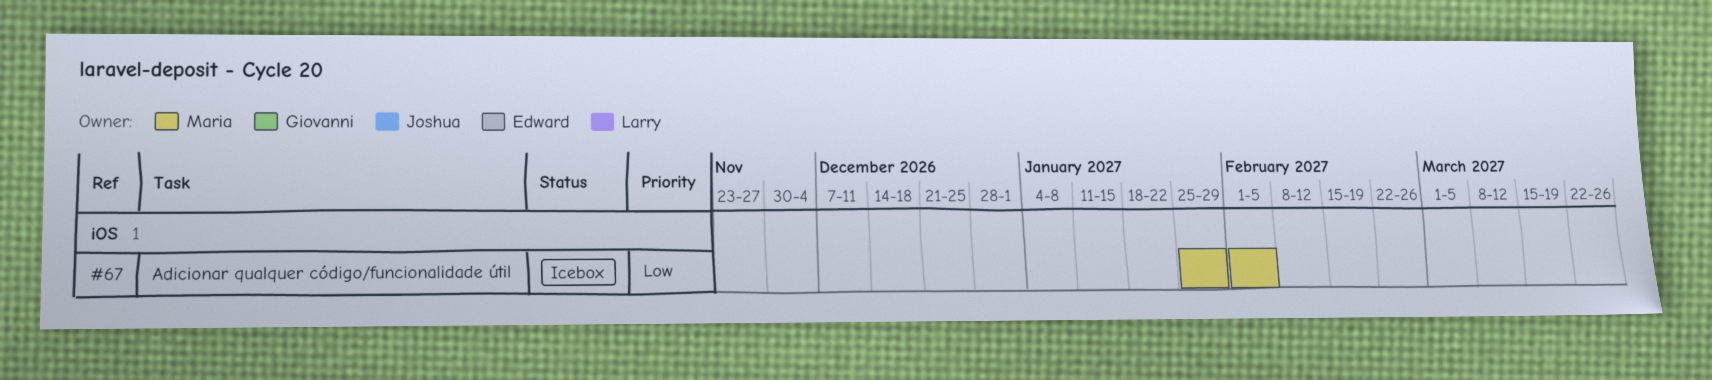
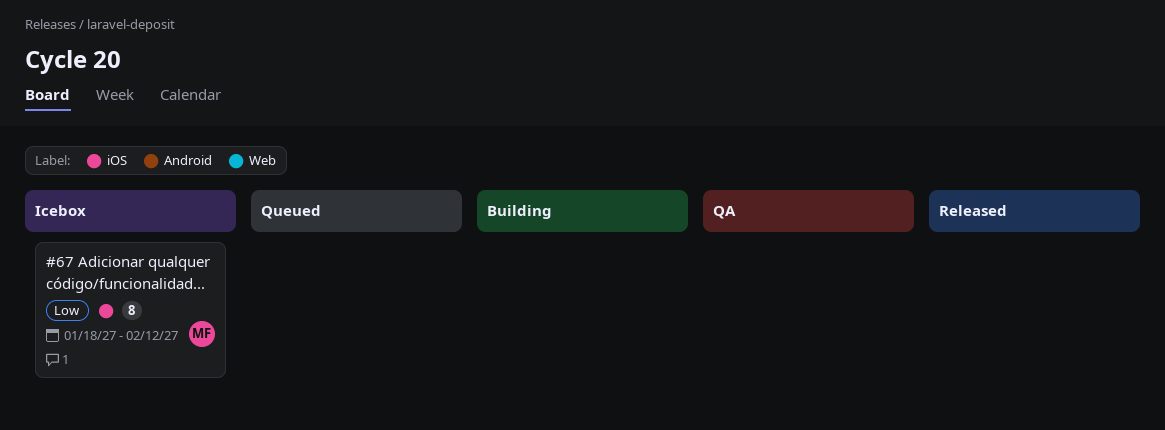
#67, start: Jan 25 -> Jan 18
#67, due: Feb 5 -> Feb 12

